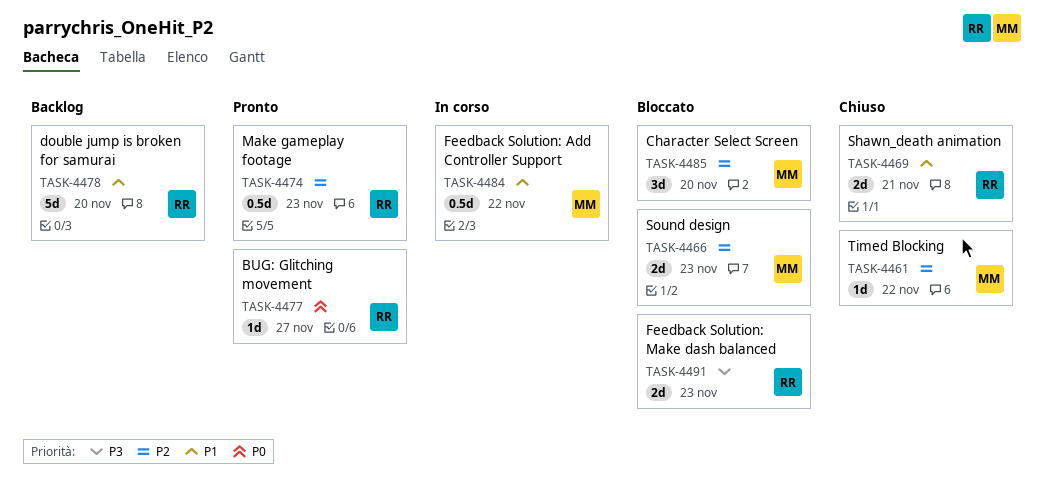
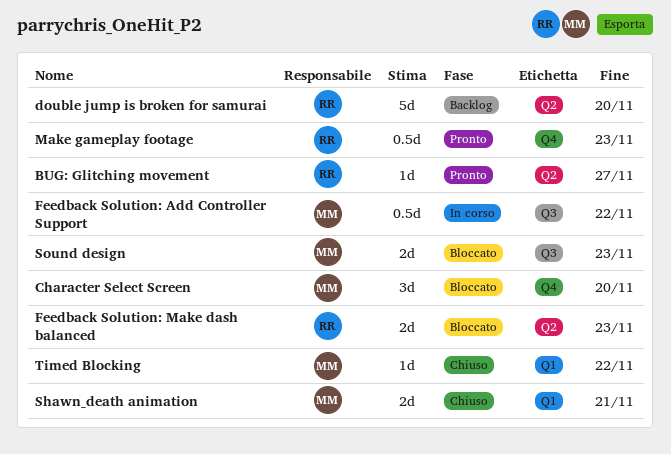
Shawn_death animation, owner: RR -> MM

